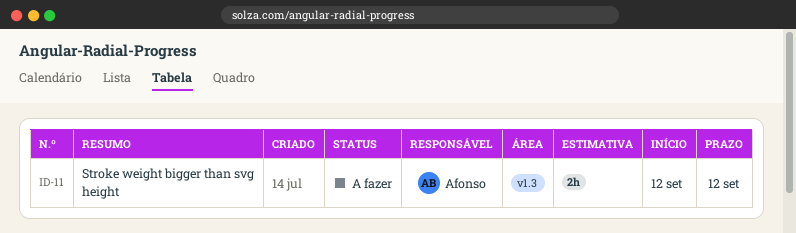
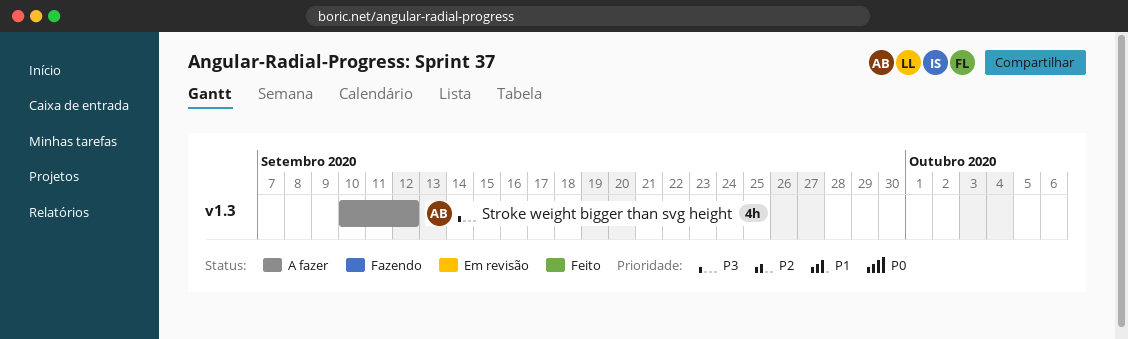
Stroke weight bigger than svg height, estimate: 2h -> 4h
Stroke weight bigger than svg height, start: Sep 12 -> Sep 10

